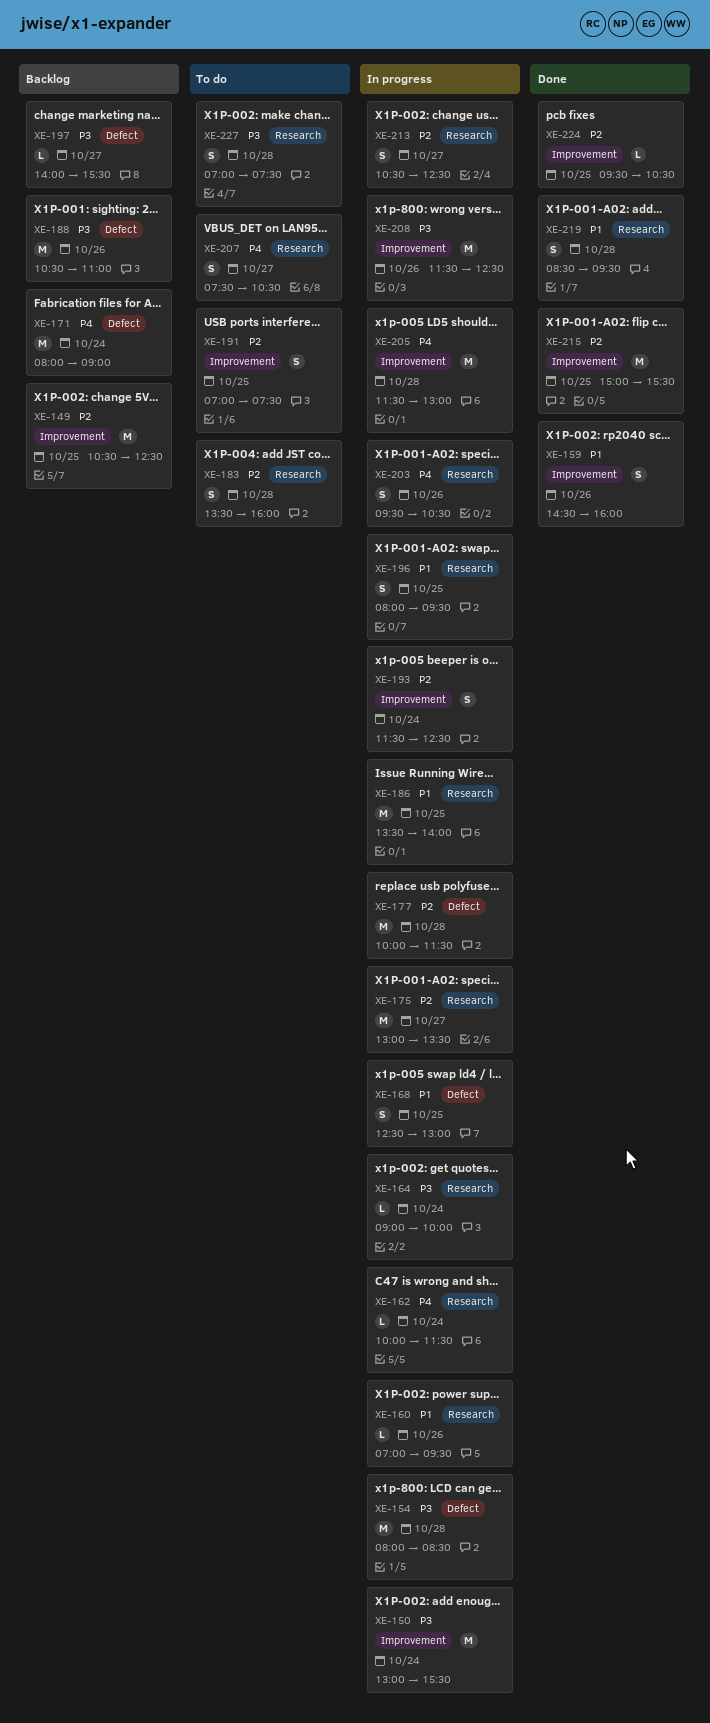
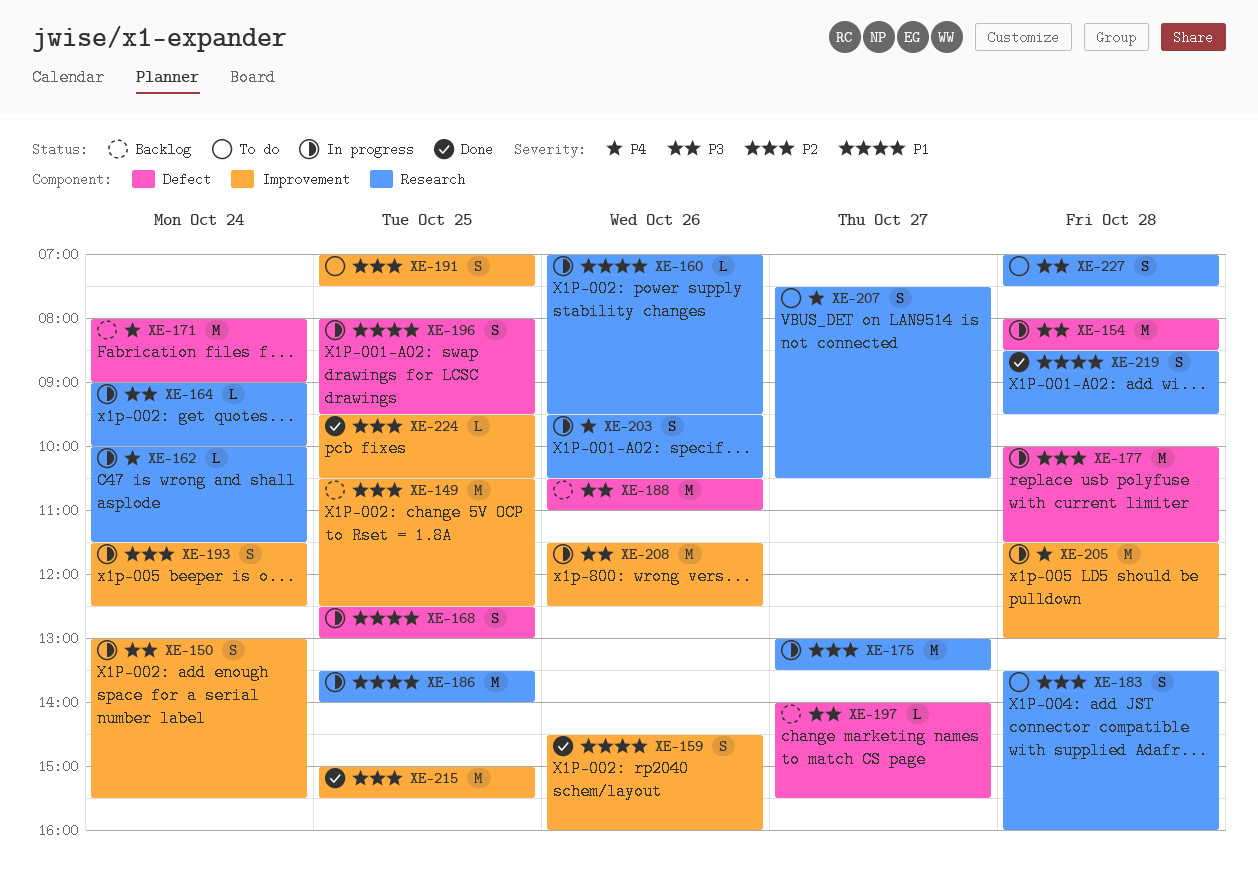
XE-150, estimate: M -> S
XE-196, label: Research -> Defect
XE-213: present -> none

